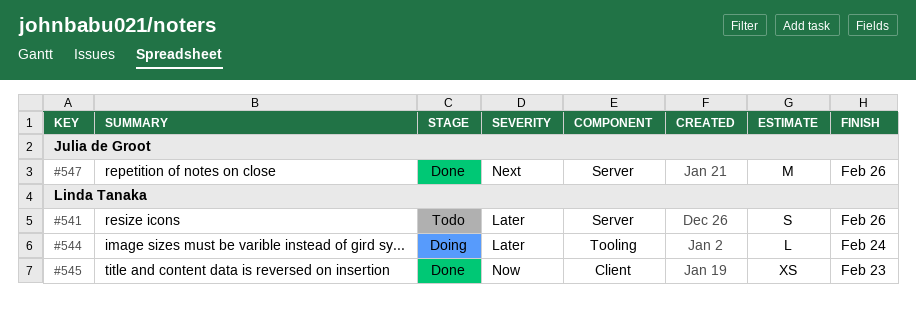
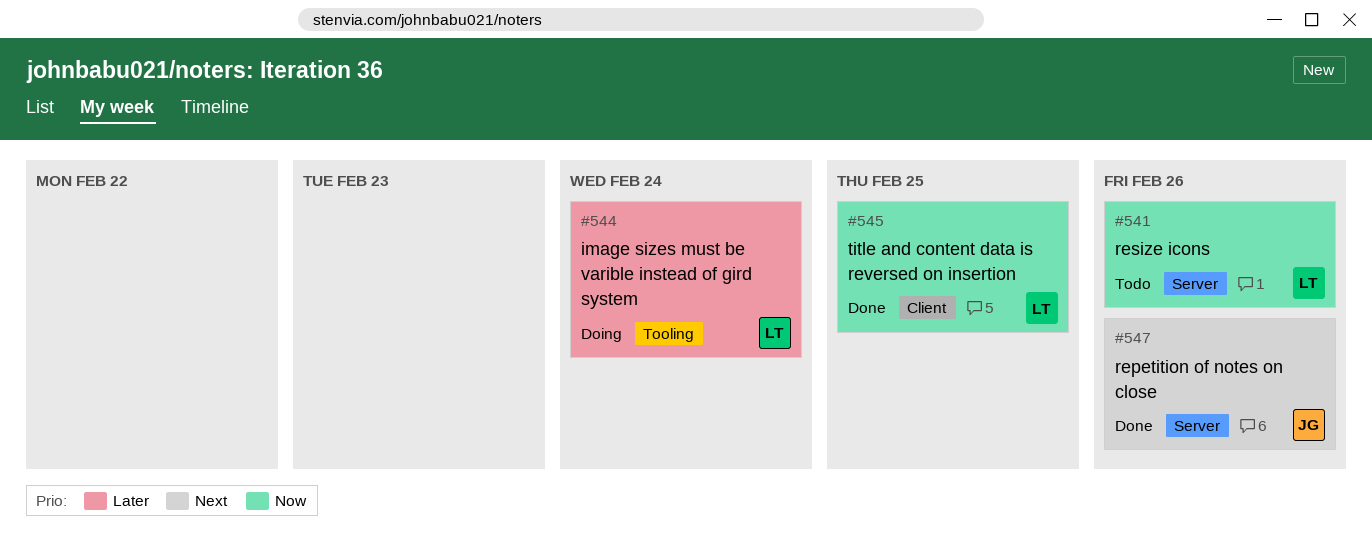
#541, priority: Later -> Now
#545, due: Feb 23 -> Feb 25

